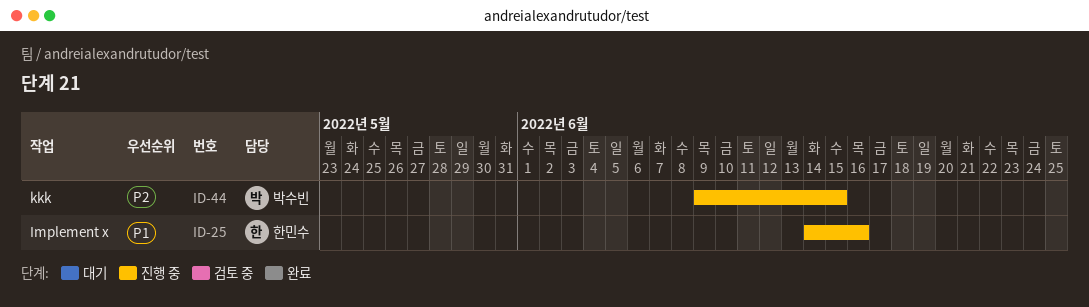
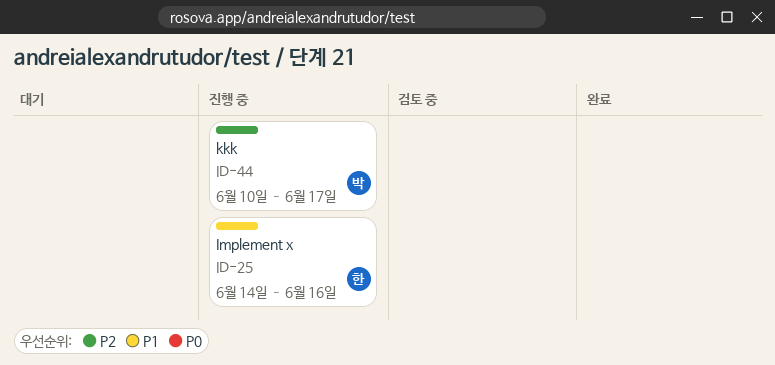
ID-44, start: Jun 9 -> Jun 10
ID-44, due: Jun 15 -> Jun 17

